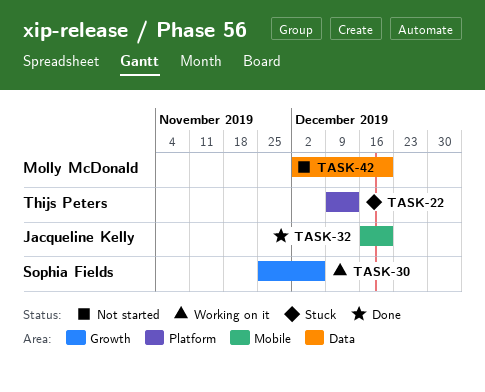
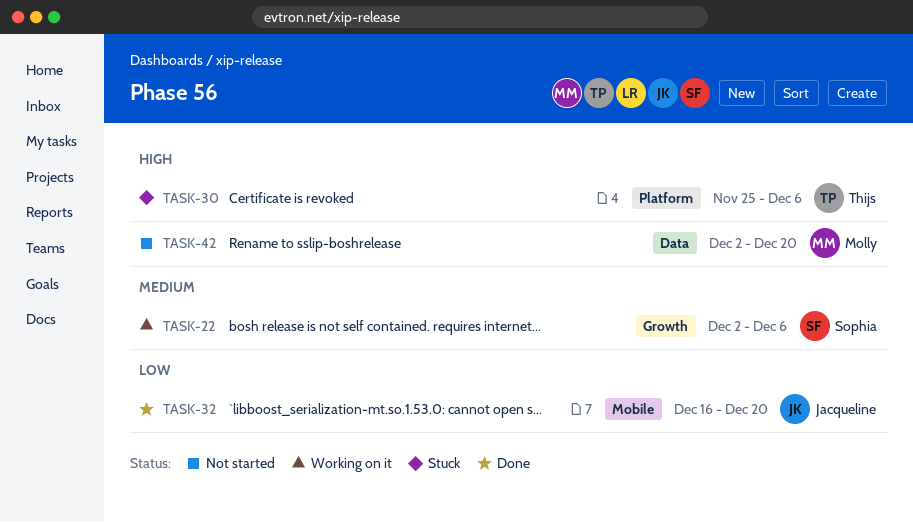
TASK-22, status: Stuck -> Working on it
TASK-22, owner: Thijs Peters -> Sophia Fields
TASK-22, label: Platform -> Growth
TASK-22, start: Dec 9 -> Dec 2
TASK-22, due: Dec 13 -> Dec 6
TASK-30, status: Working on it -> Stuck
TASK-30, owner: Sophia Fields -> Thijs Peters
TASK-30, label: Growth -> Platform

